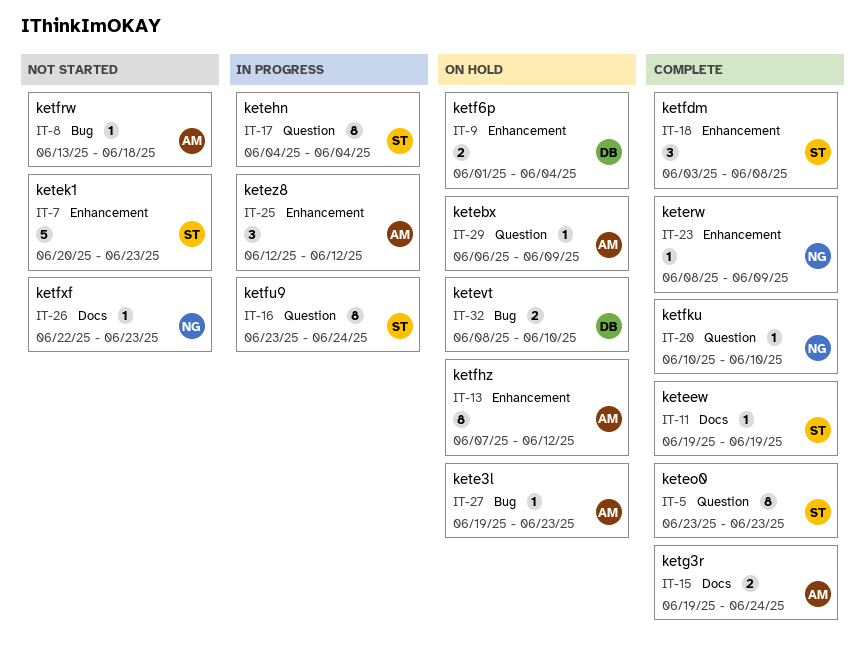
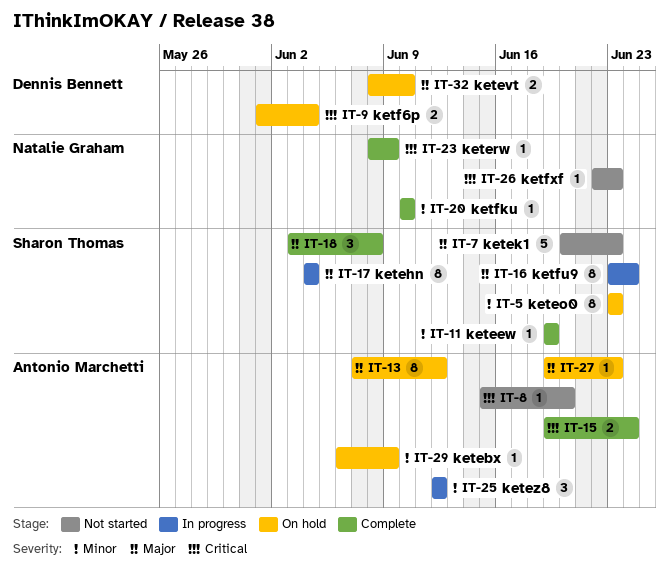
IT-5, status: Complete -> On hold
IT-8, start: Jun 13 -> Jun 15
IT-8, due: Jun 18 -> Jun 20

